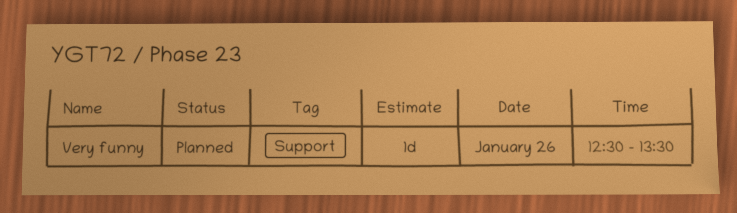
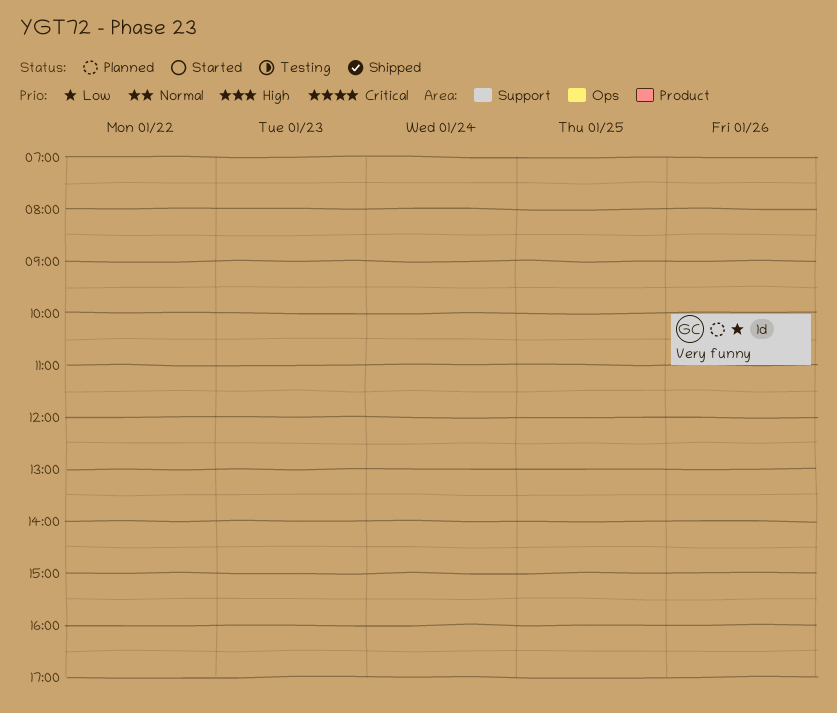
Very funny, begins: 12:30 -> 10:00
Very funny, ends: 13:30 -> 11:00

